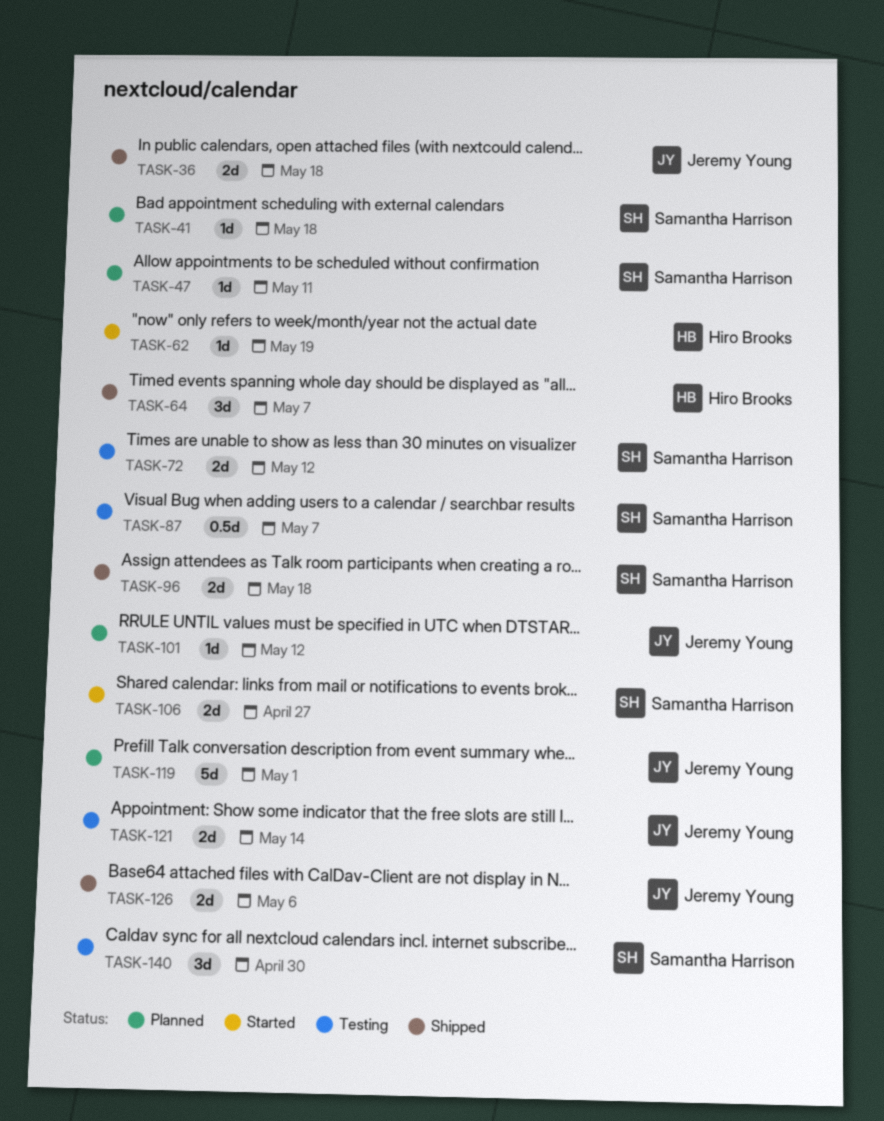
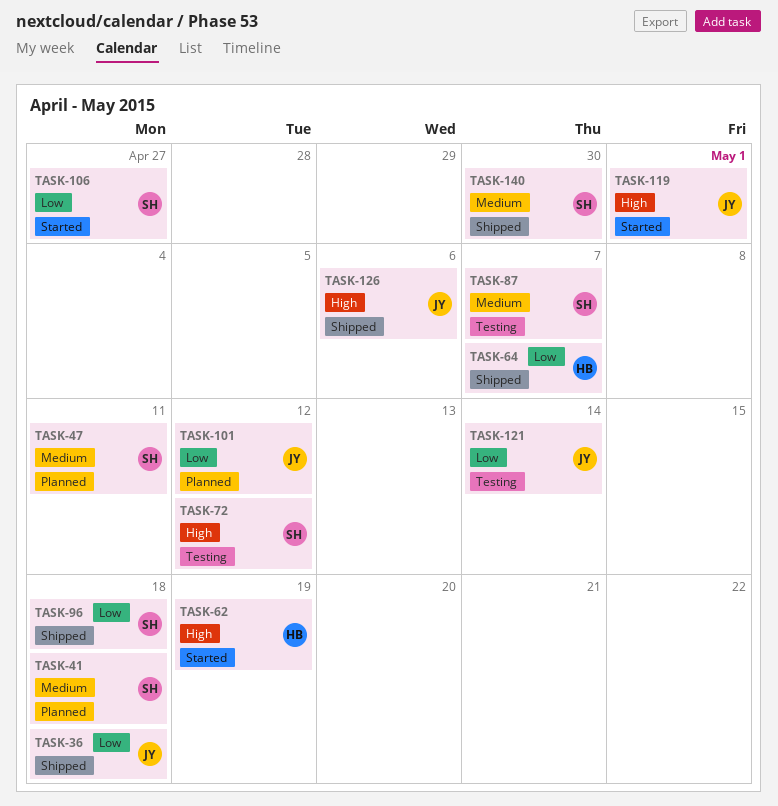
TASK-119, status: Planned -> Started
TASK-140, status: Testing -> Shipped

